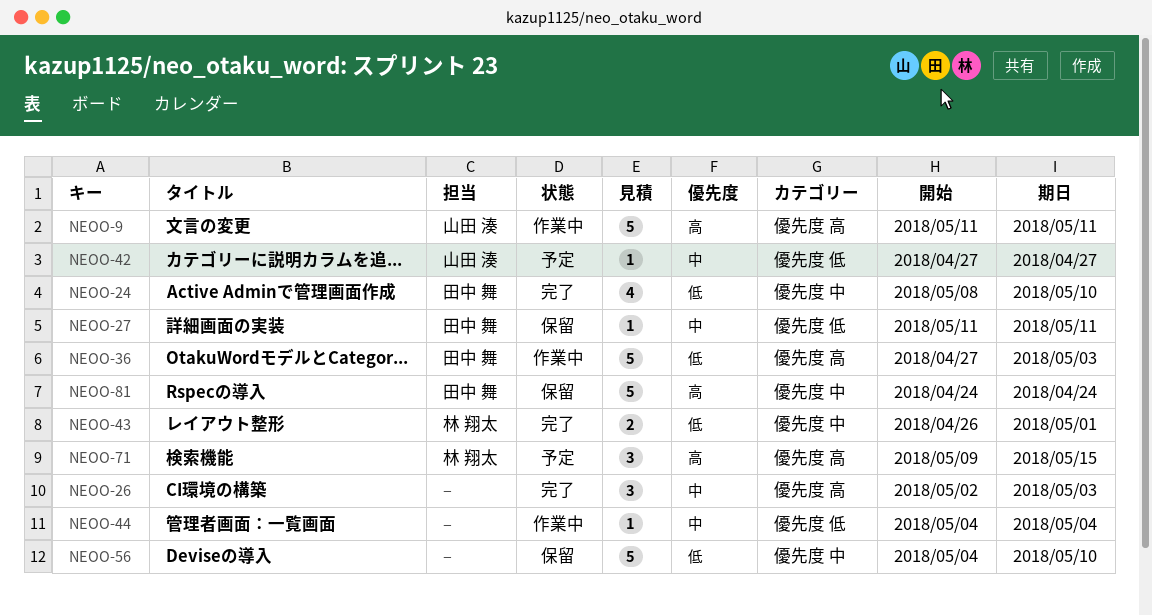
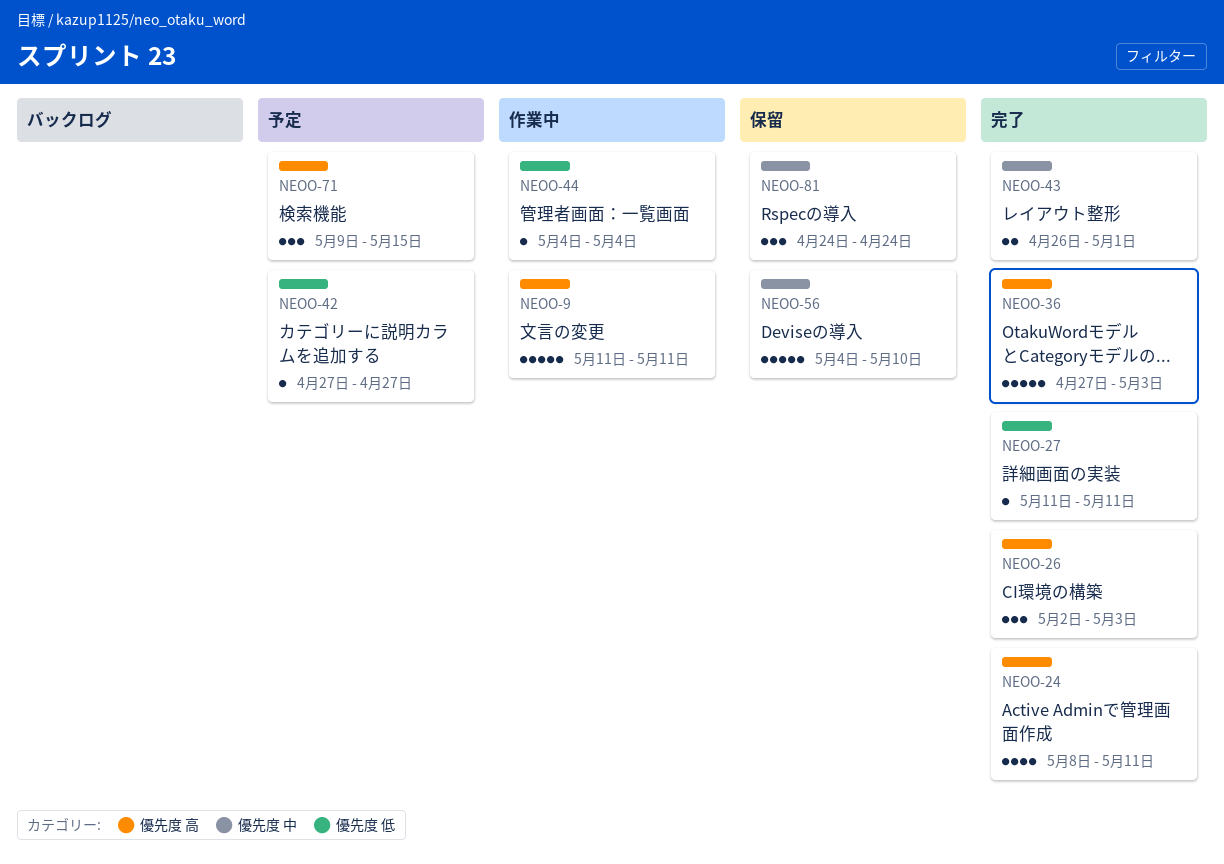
NEOO-24, label: 優先度 中 -> 優先度 高
NEOO-24, due: May 10 -> May 11
NEOO-27, status: 保留 -> 完了
NEOO-36, status: 作業中 -> 完了
NEOO-81, estimate: 5 -> 3

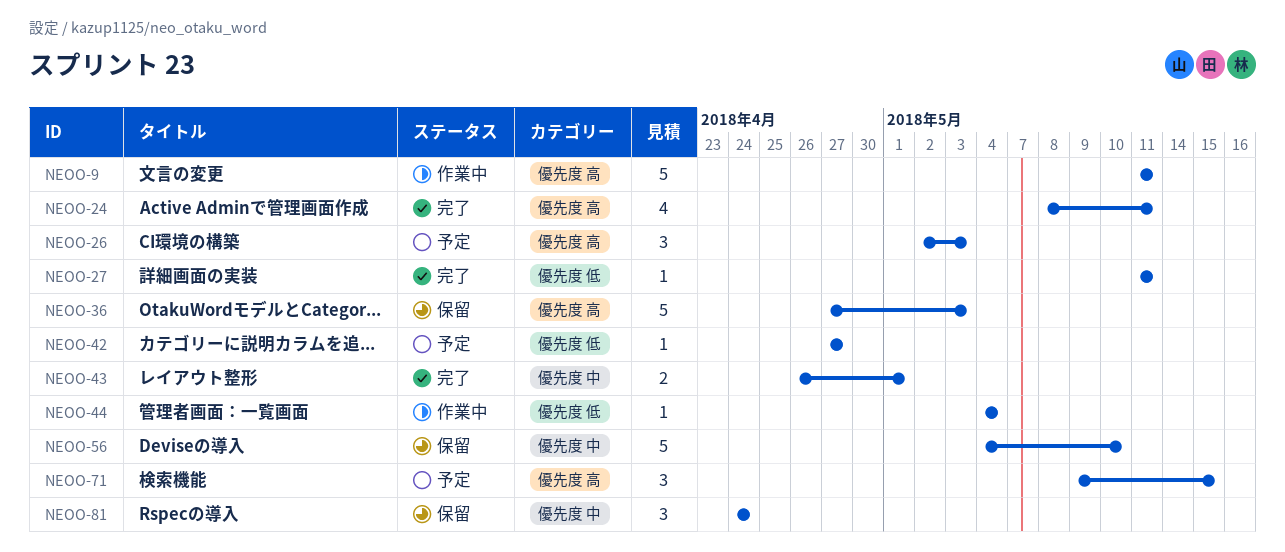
NEOO-26, status: 完了 -> 予定
NEOO-36, status: 完了 -> 保留

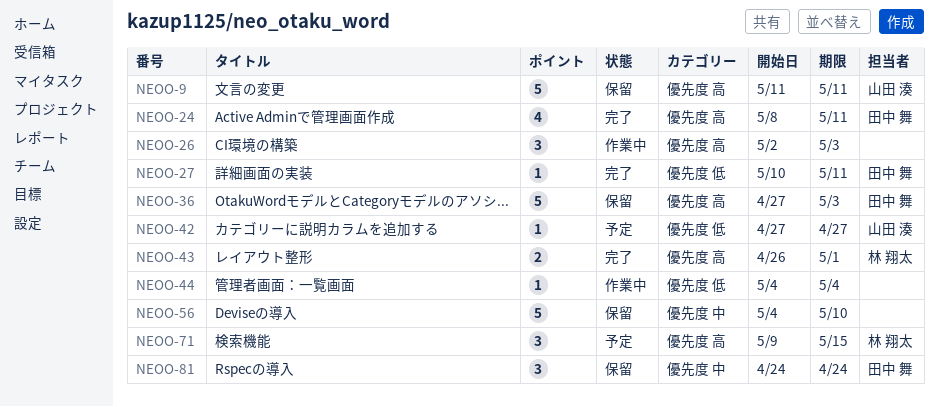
NEOO-9, status: 作業中 -> 保留
NEOO-26, status: 予定 -> 作業中
NEOO-27, start: May 11 -> May 10
NEOO-43, label: 優先度 中 -> 優先度 高

